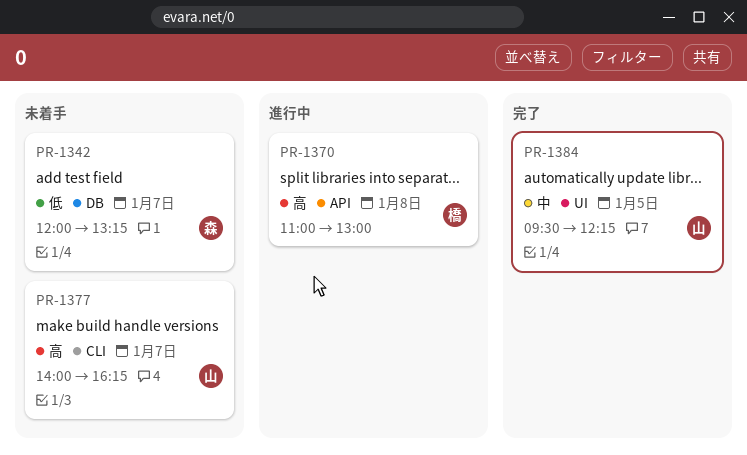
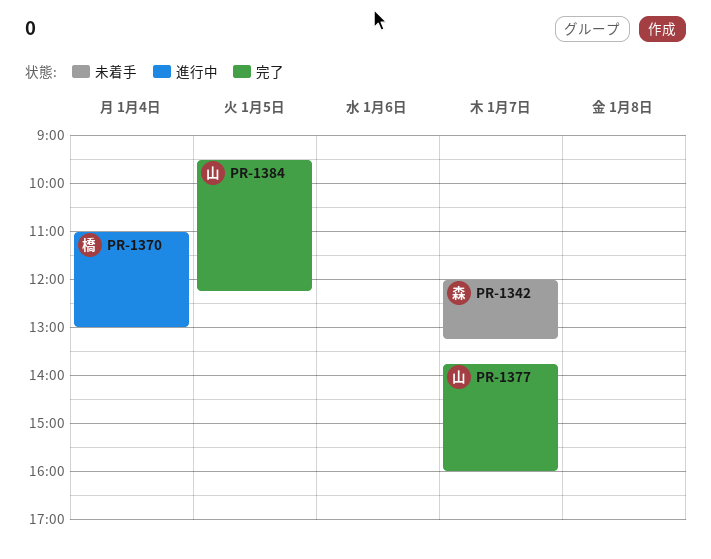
PR-1370, day: Jan 8 -> Jan 4
PR-1377, status: 未着手 -> 完了
PR-1377, begins: 14:00 -> 13:45
PR-1377, ends: 16:15 -> 16:00

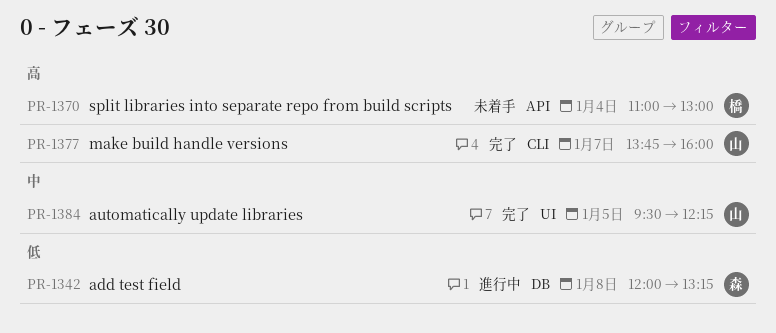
PR-1342, status: 未着手 -> 進行中
PR-1342, day: Jan 7 -> Jan 8
PR-1370, status: 進行中 -> 未着手

